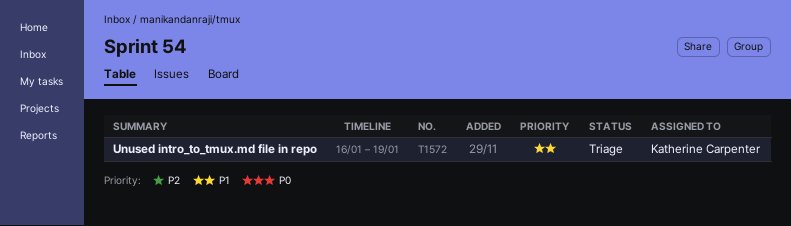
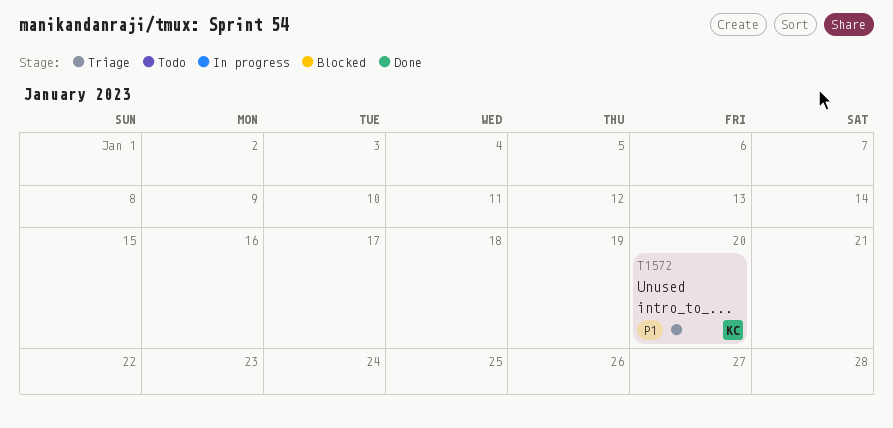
T1572, due: Jan 19 -> Jan 20

